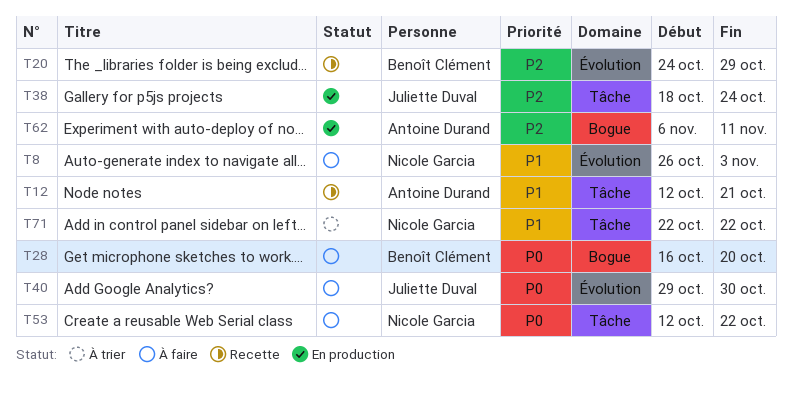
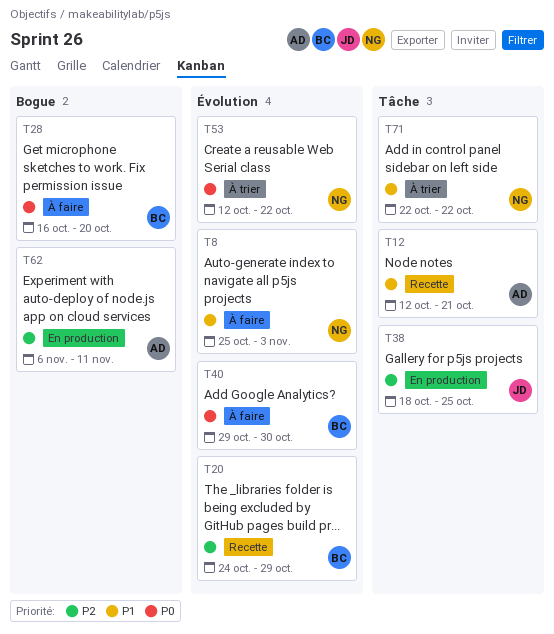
T8, start: Oct 26 -> Oct 25
T38, due: Oct 24 -> Oct 25
T40, owner: Juliette Duval -> Benoît Clément
T53, status: À faire -> À trier
T53, label: Tâche -> Évolution

